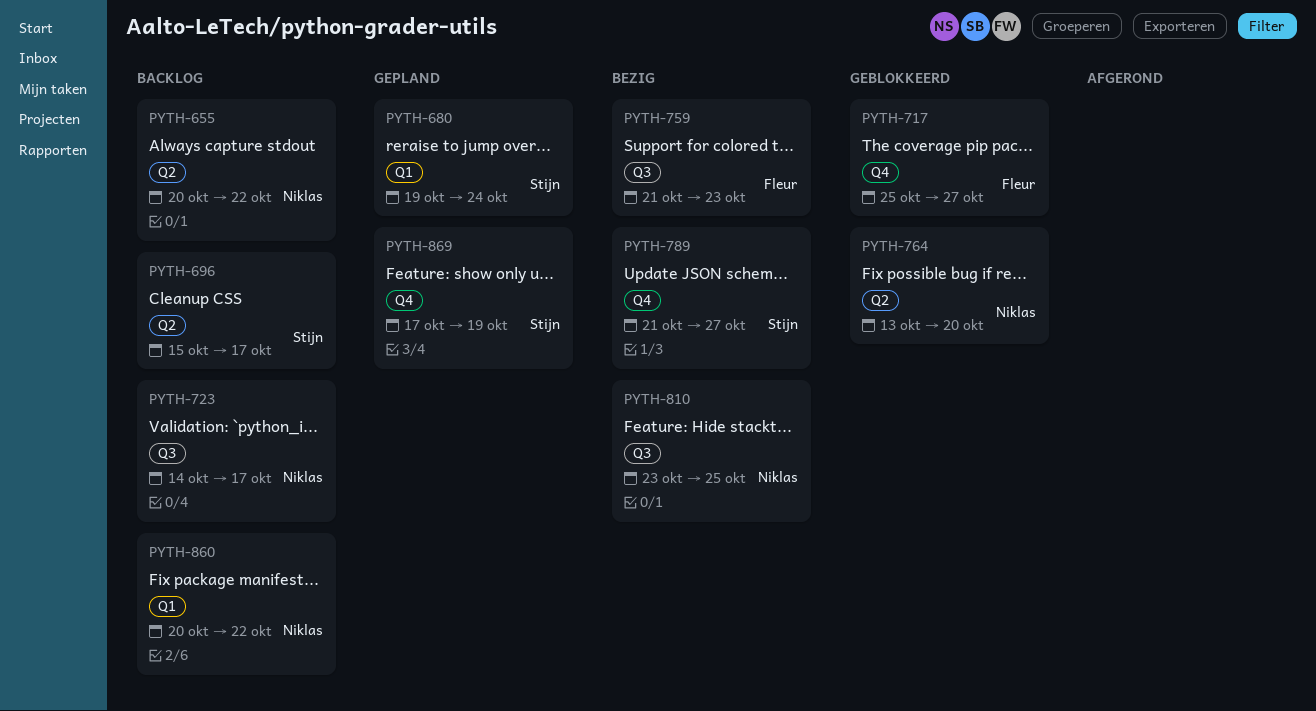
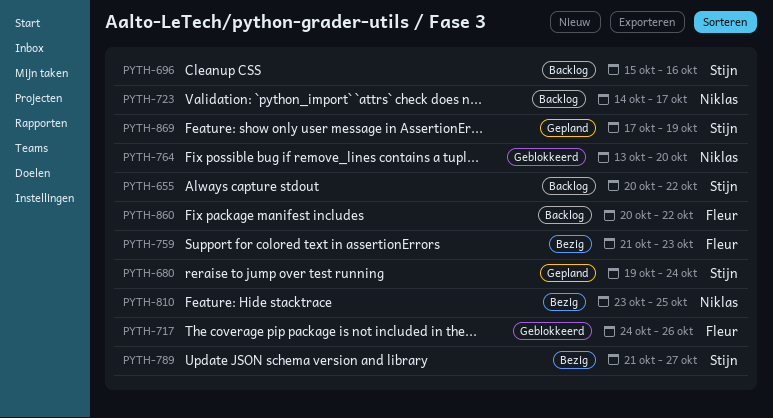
PYTH-655, owner: Niklas -> Stijn
PYTH-696, due: Oct 17 -> Oct 16
PYTH-717, start: Oct 25 -> Oct 24
PYTH-717, due: Oct 27 -> Oct 26
PYTH-860, owner: Niklas -> Fleur

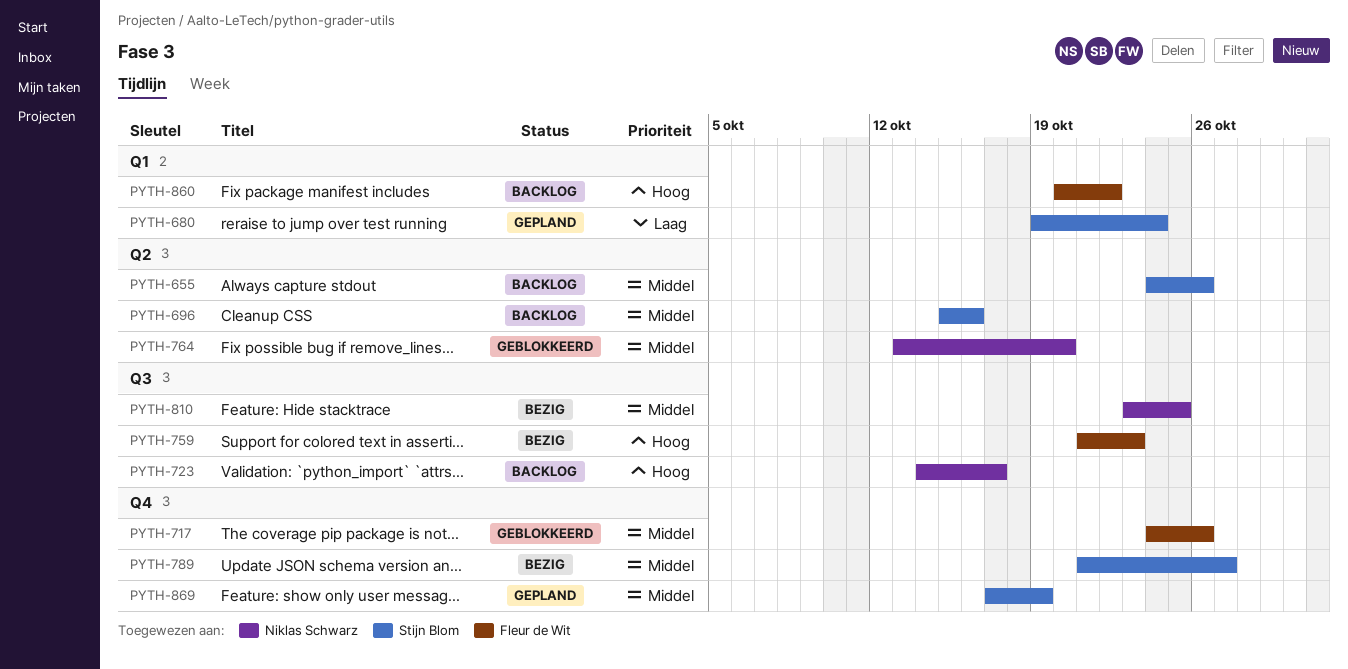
PYTH-655, start: Oct 20 -> Oct 24
PYTH-655, due: Oct 22 -> Oct 26

